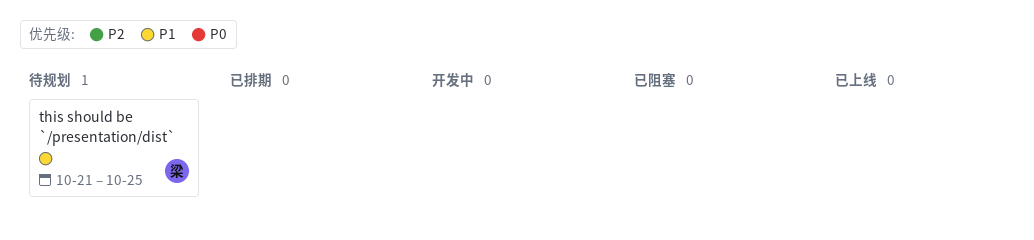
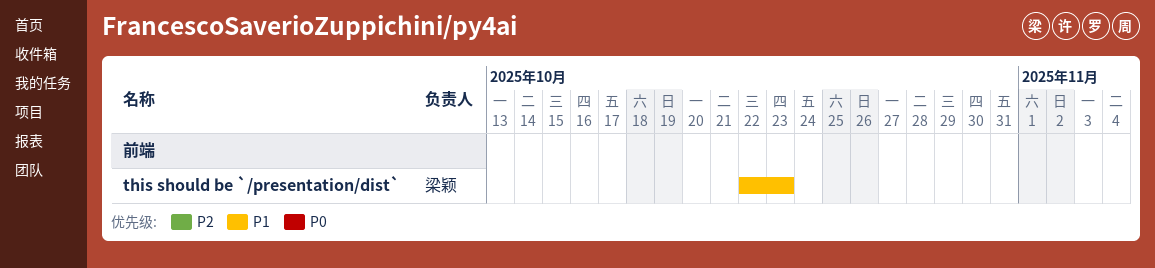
this should be `/presentation/dist`, start: Oct 21 -> Oct 22
this should be `/presentation/dist`, due: Oct 25 -> Oct 23

